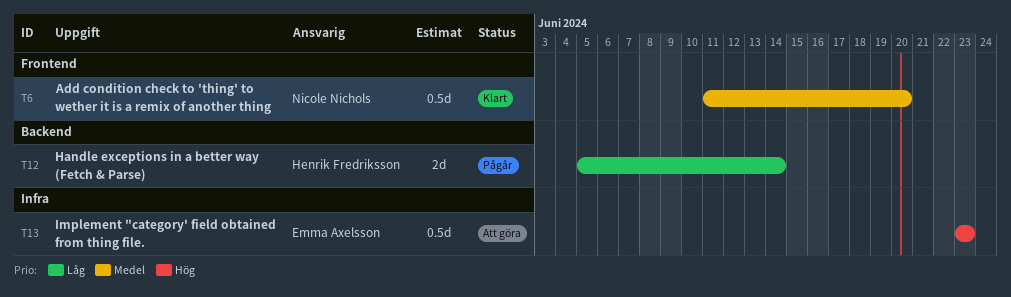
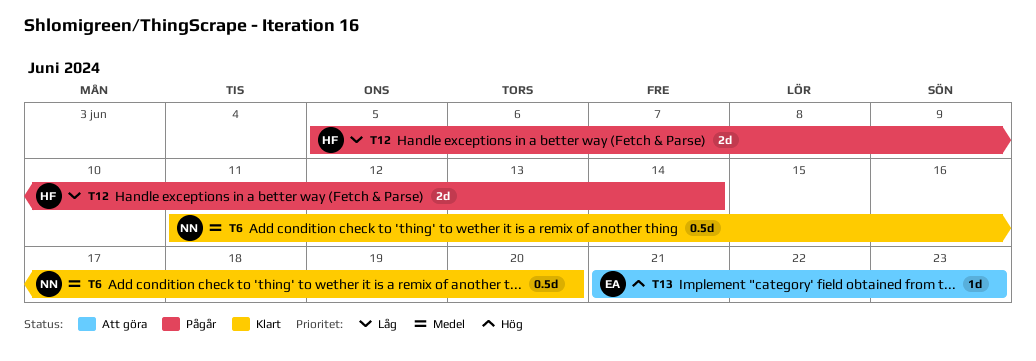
T13, estimate: 0.5d -> 1d
T13, start: Jun 23 -> Jun 21

